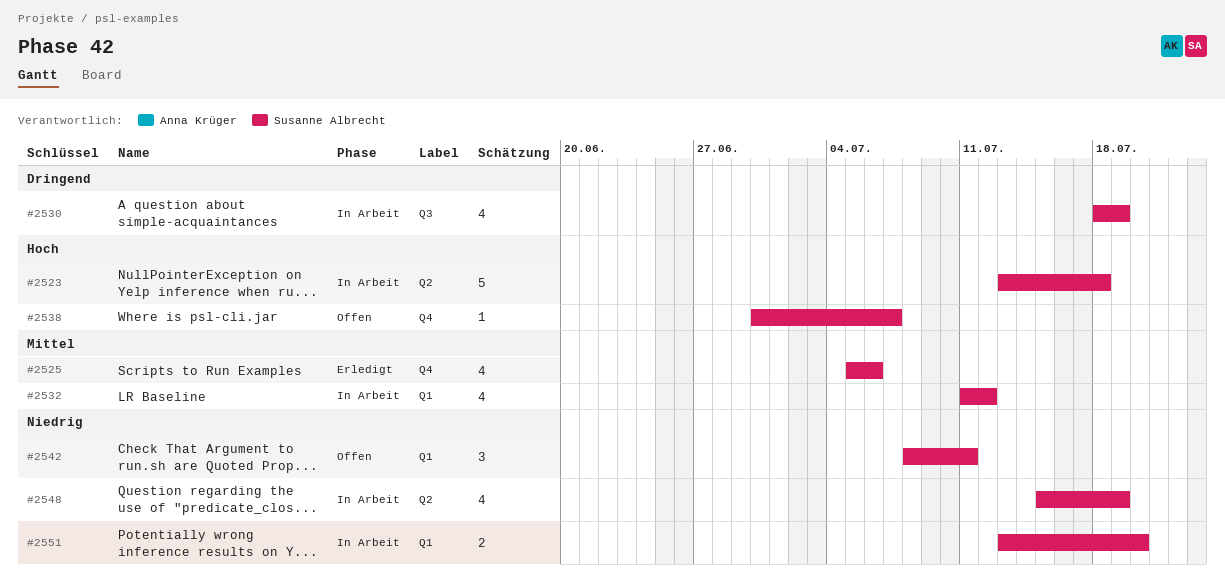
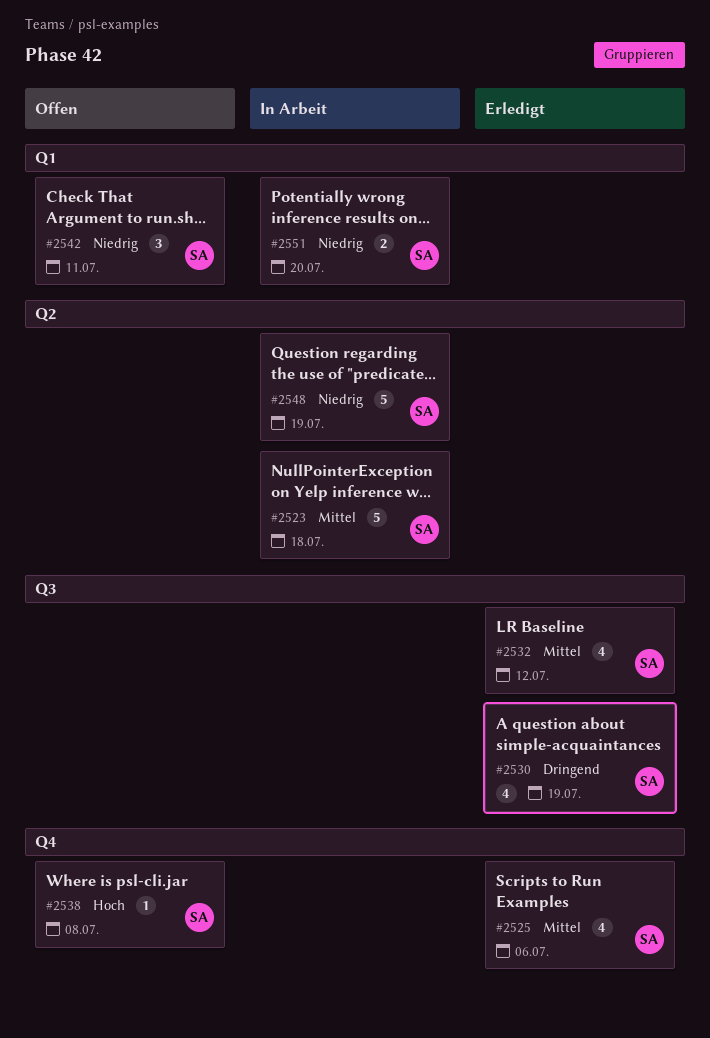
#2523, priority: Hoch -> Mittel
#2530, status: In Arbeit -> Erledigt
#2532, status: In Arbeit -> Erledigt
#2532, label: Q1 -> Q3
#2538, due: Jul 7 -> Jul 8
#2548, estimate: 4 -> 5

